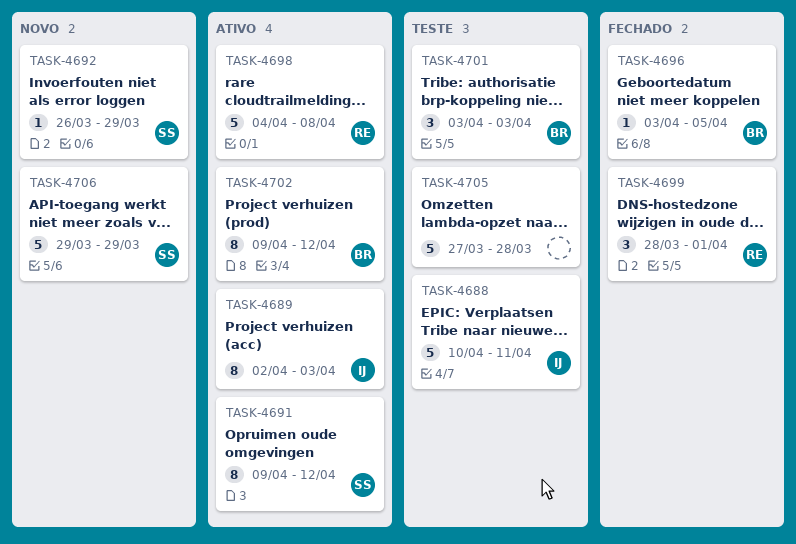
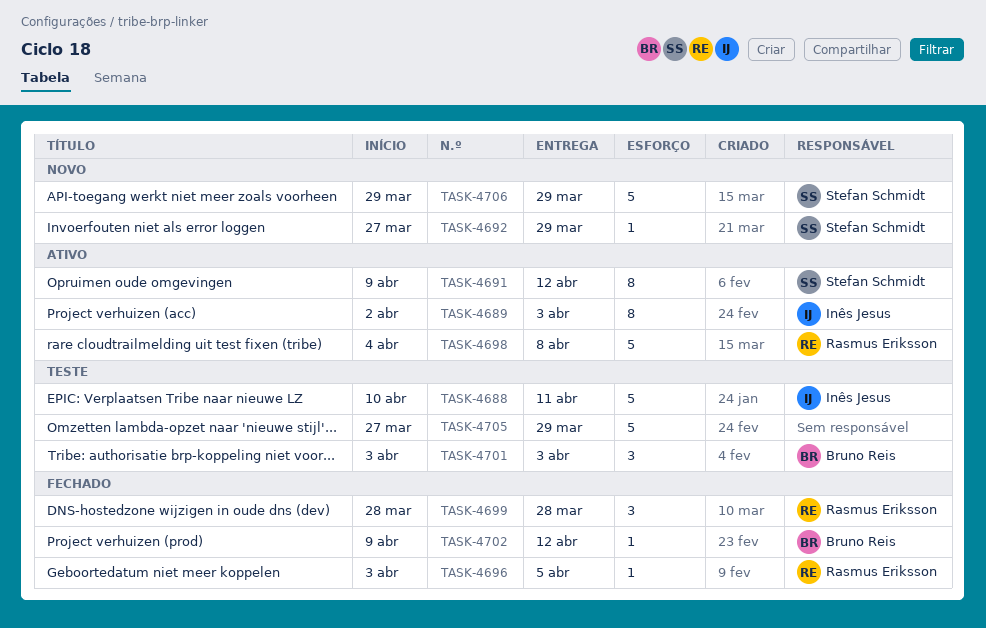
TASK-4692, start: Mar 26 -> Mar 27
TASK-4696, owner: Bruno Reis -> Rasmus Eriksson
TASK-4699, due: Apr 1 -> Mar 28
TASK-4702, status: Ativo -> Fechado
TASK-4702, estimate: 8 -> 1
TASK-4705, due: Mar 28 -> Mar 29

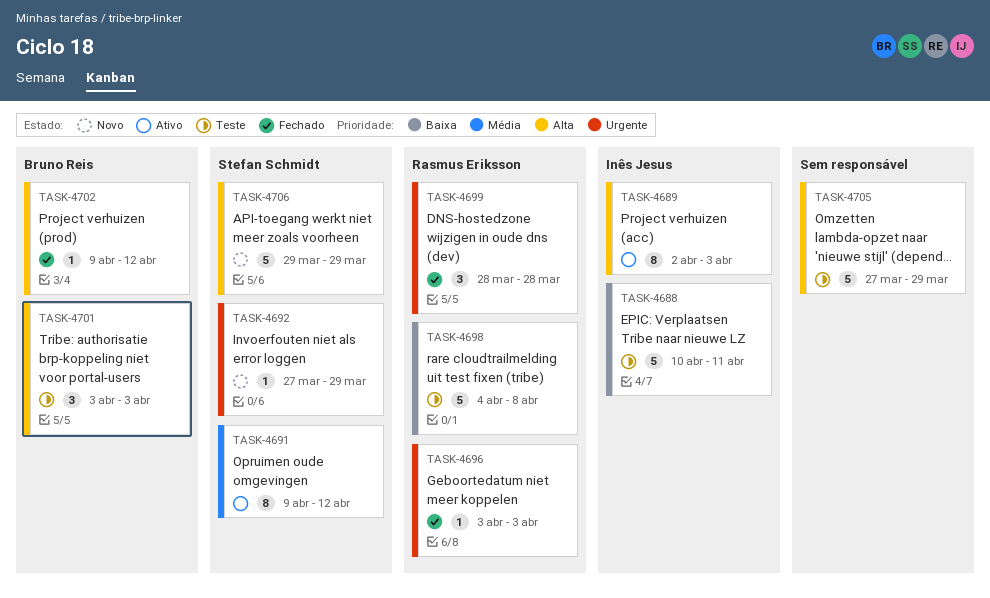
TASK-4696, due: Apr 5 -> Apr 3
TASK-4698, status: Ativo -> Teste

